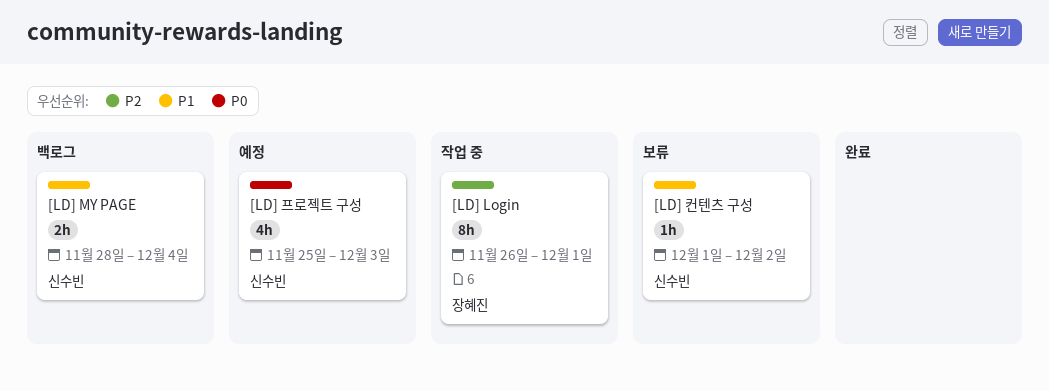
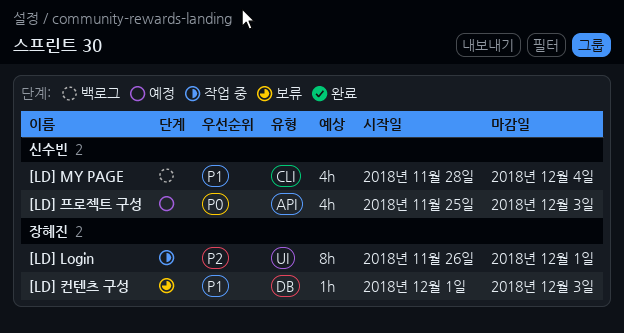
[LD] MY PAGE, estimate: 2h -> 4h
[LD] 컨텐츠 구성, owner: 신수빈 -> 장혜진
[LD] 컨텐츠 구성, due: Dec 2 -> Dec 3

